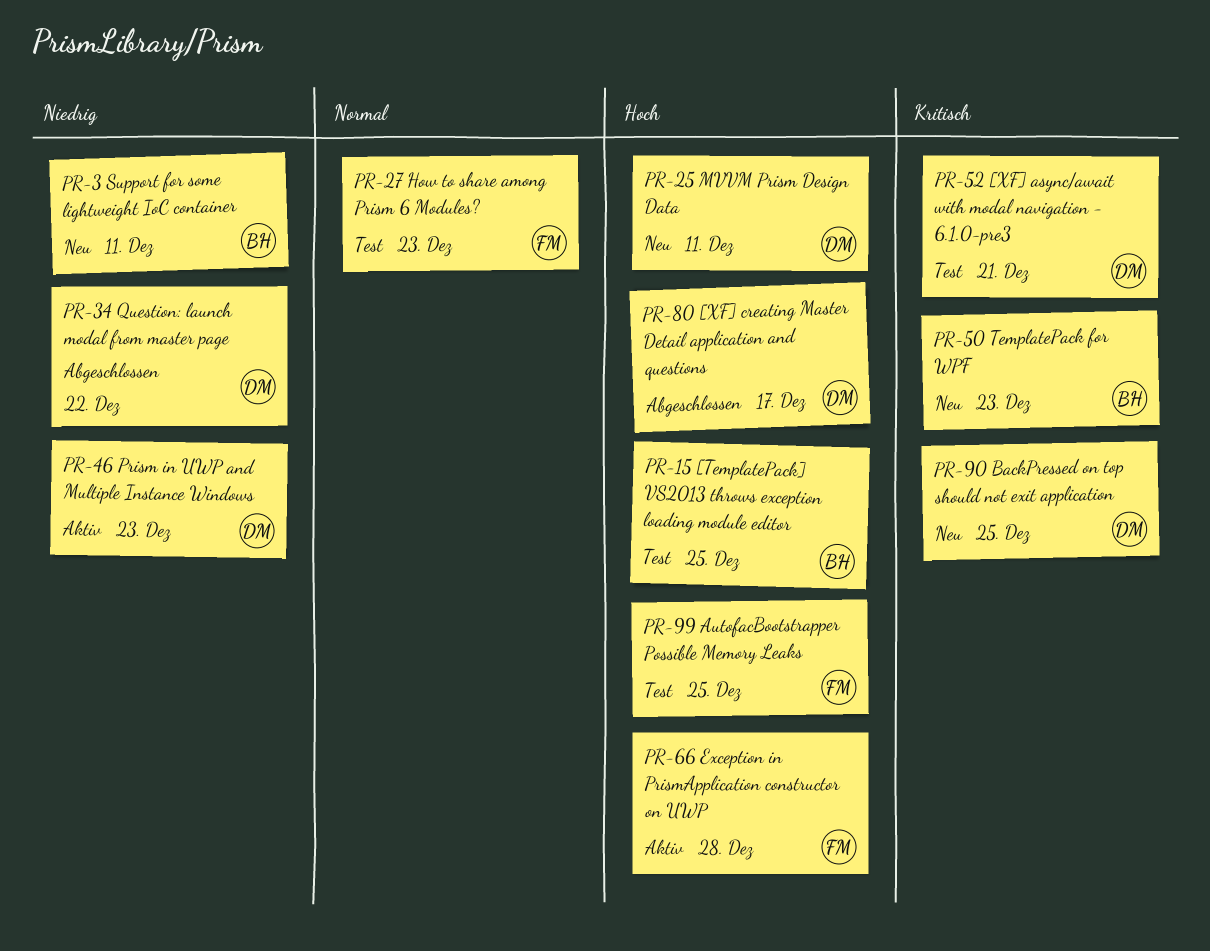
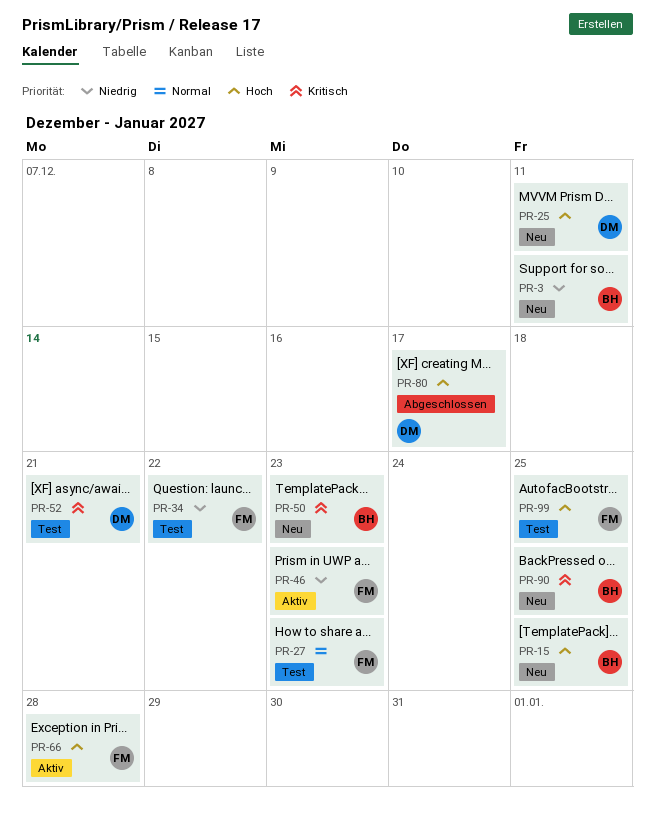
PR-15, status: Test -> Neu
PR-34, status: Abgeschlossen -> Test
PR-34, owner: DM -> FM
PR-46, owner: DM -> FM
PR-90, owner: DM -> BH

